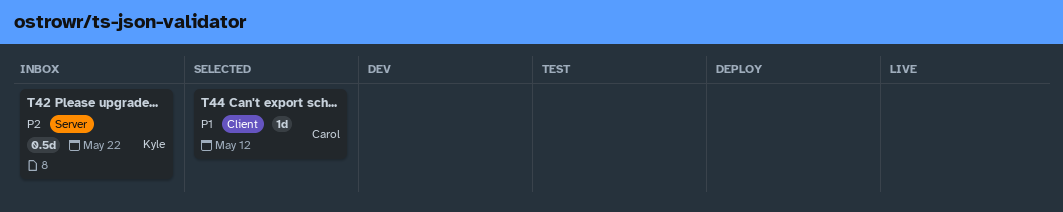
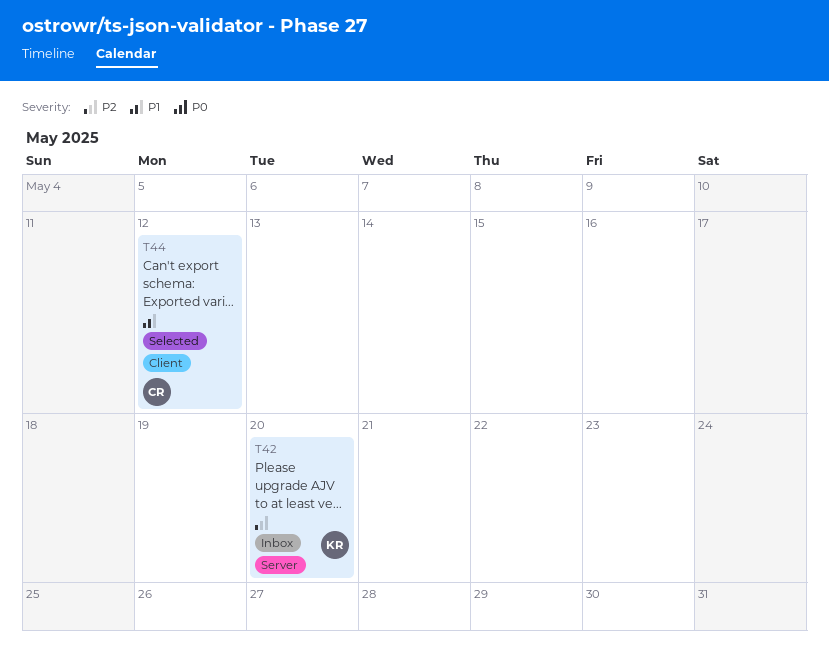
T42, due: May 22 -> May 20

